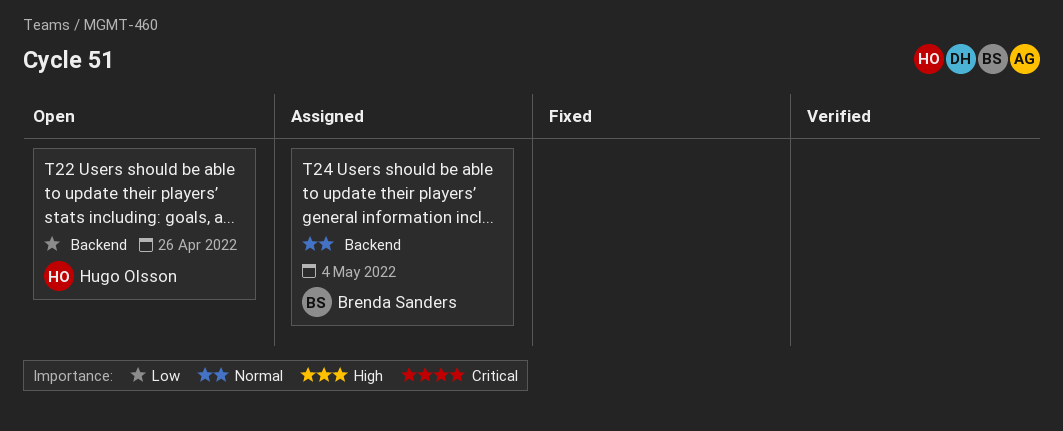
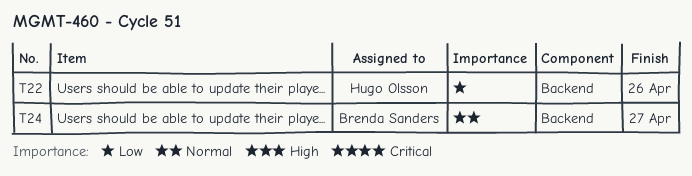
T24, due: May 4 -> Apr 27

